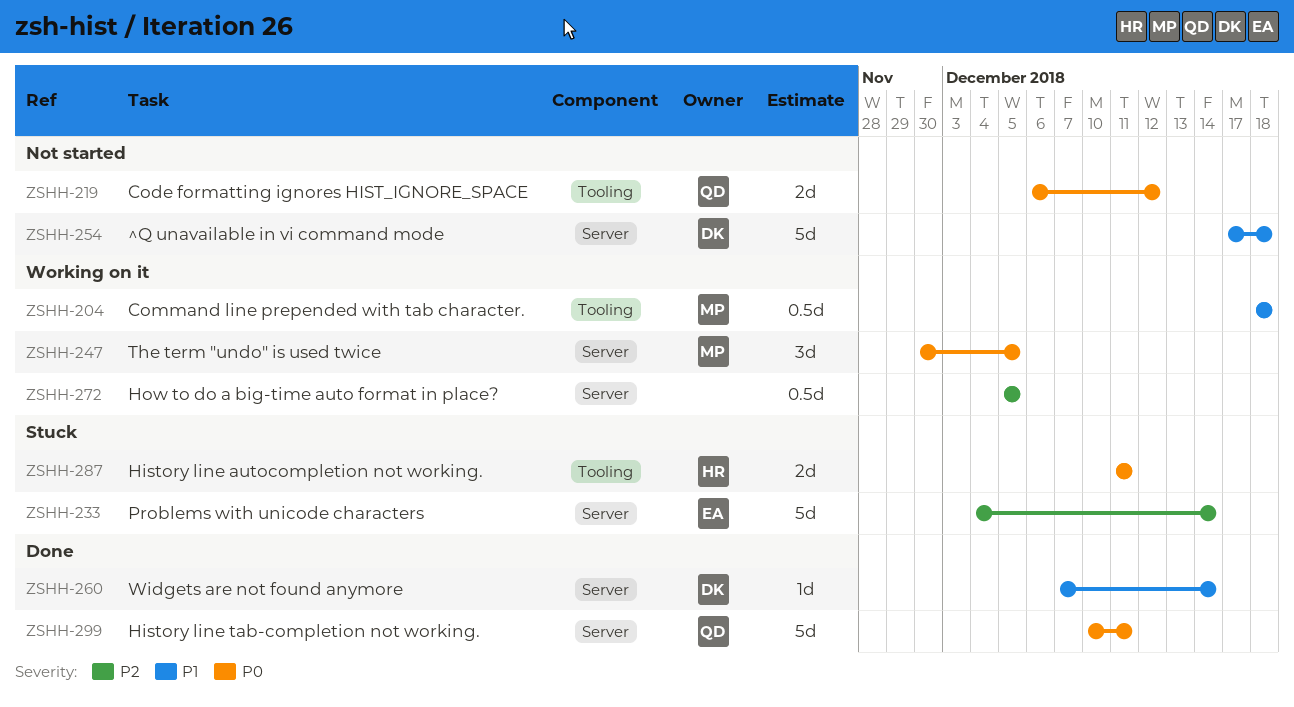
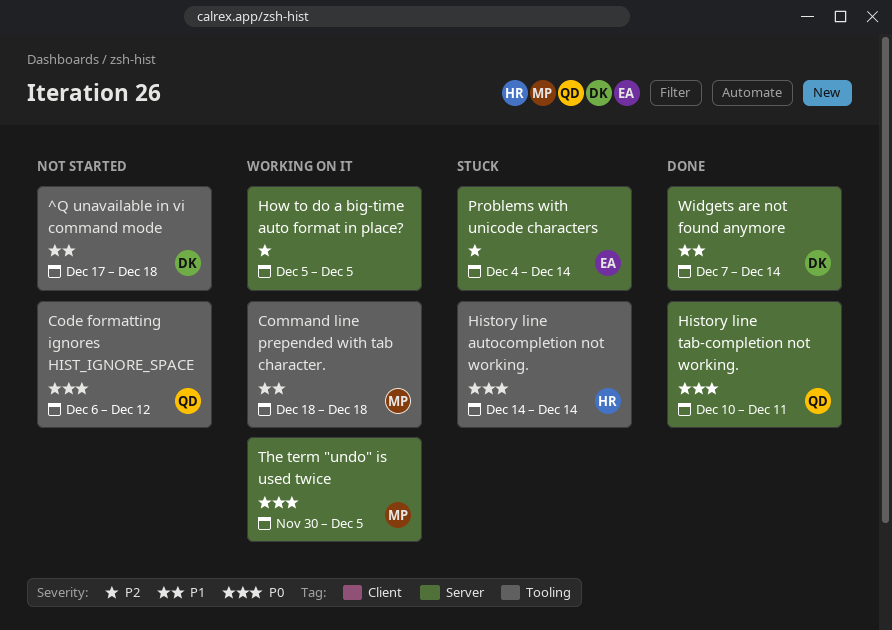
^Q unavailable in vi command mode, label: Server -> Tooling
History line autocompletion not working., start: Dec 11 -> Dec 14
History line autocompletion not working., due: Dec 11 -> Dec 14

